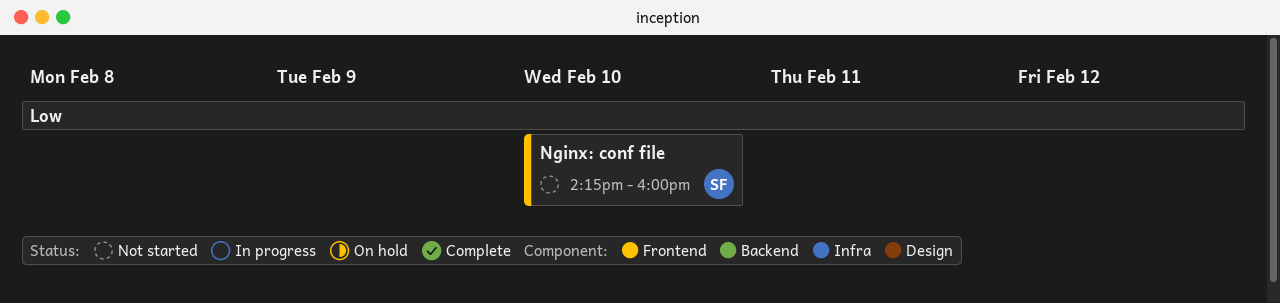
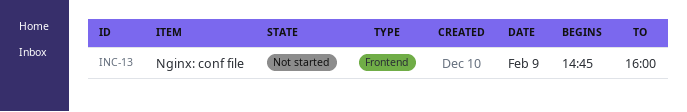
Nginx: conf file, day: Feb 10 -> Feb 9
Nginx: conf file, begins: 14:15 -> 14:45

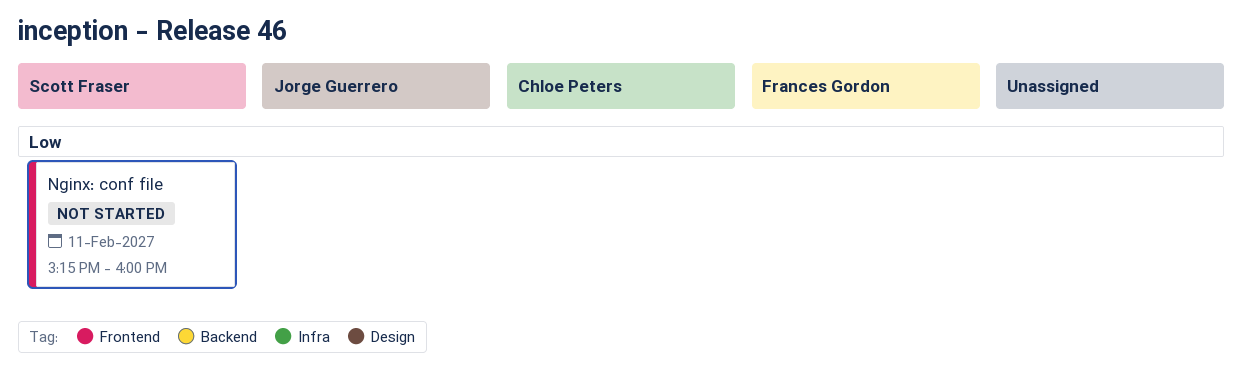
Nginx: conf file, day: Feb 9 -> Feb 11
Nginx: conf file, begins: 14:45 -> 15:15

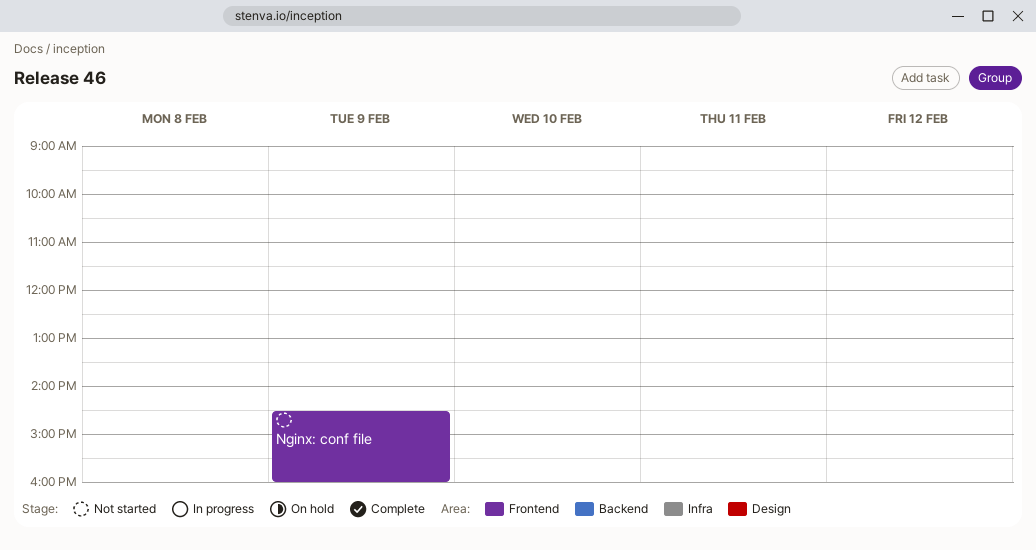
Nginx: conf file, day: Feb 11 -> Feb 9
Nginx: conf file, begins: 15:15 -> 14:30

